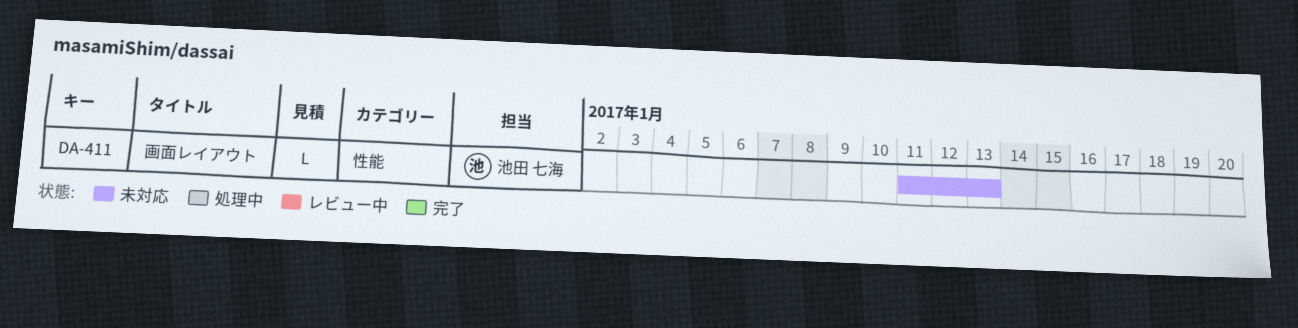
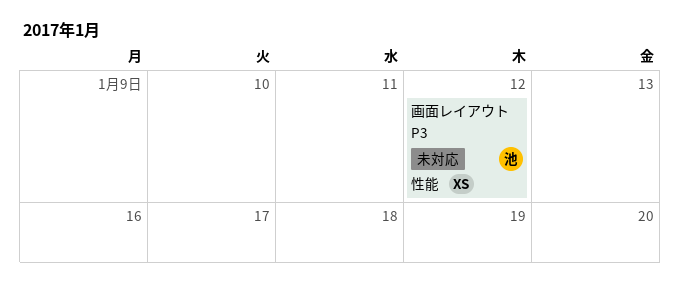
画面レイアウト, estimate: L -> XS
画面レイアウト, due: Jan 13 -> Jan 12

